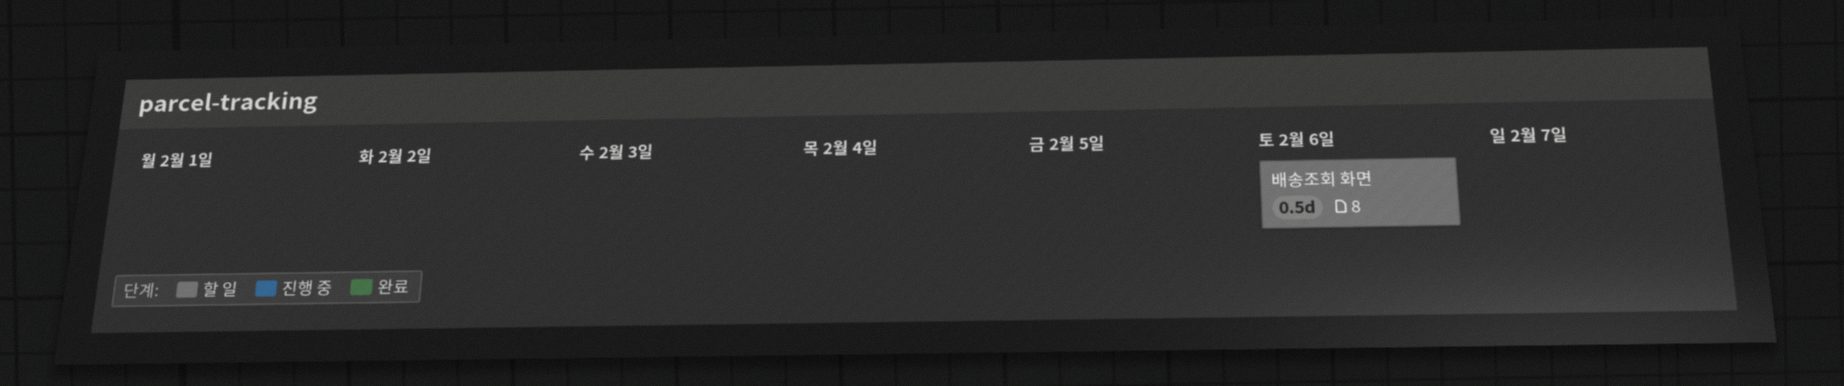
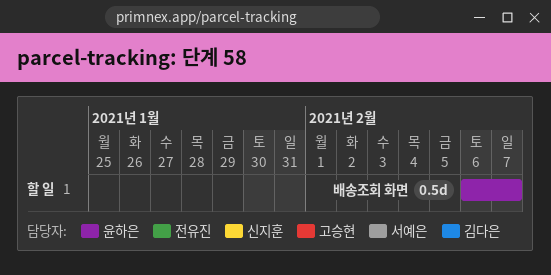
배송조회 화면, due: Feb 6 -> Feb 7

